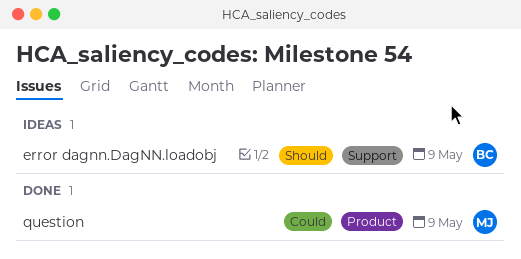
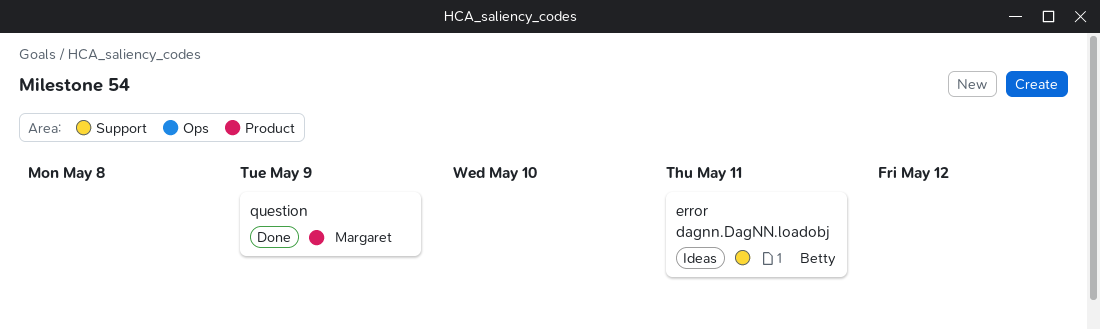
error dagnn.DagNN.loadobj, due: May 9 -> May 11

